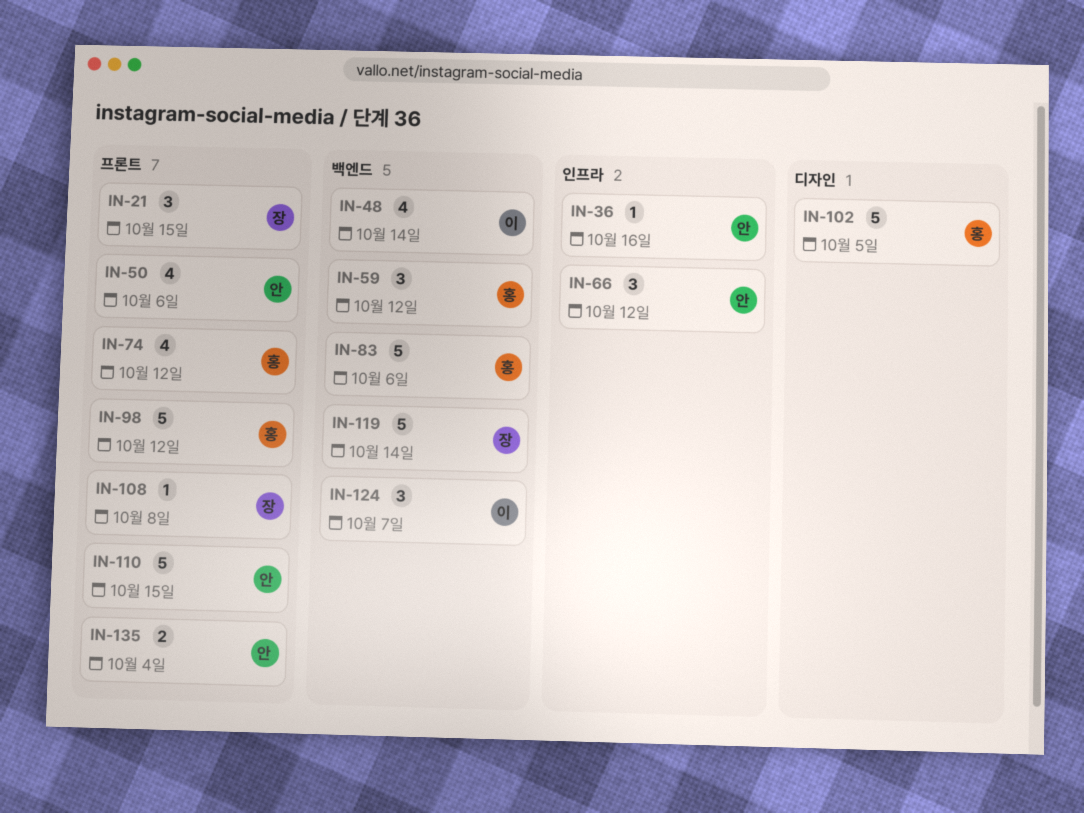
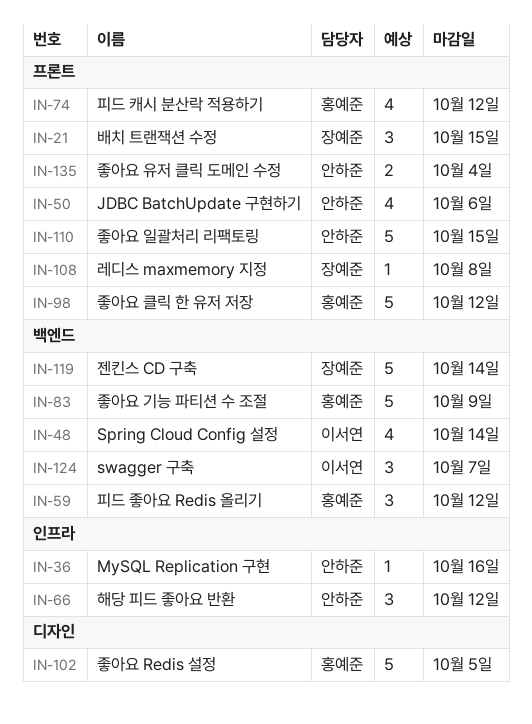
IN-83, due: Oct 6 -> Oct 9

